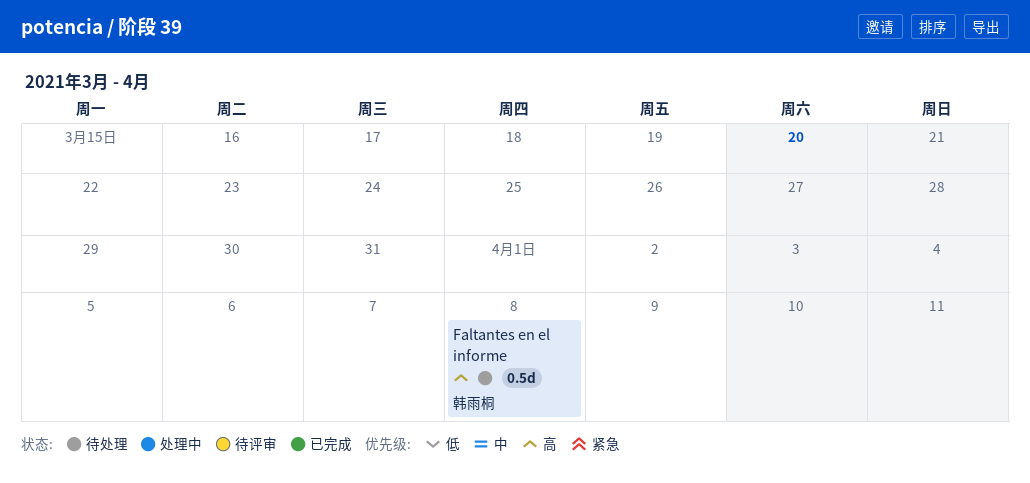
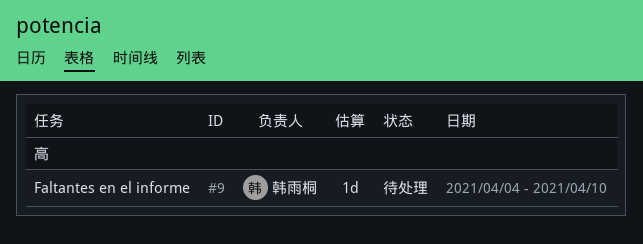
Faltantes en el informe, estimate: 0.5d -> 1d
Faltantes en el informe, due: Apr 8 -> Apr 10

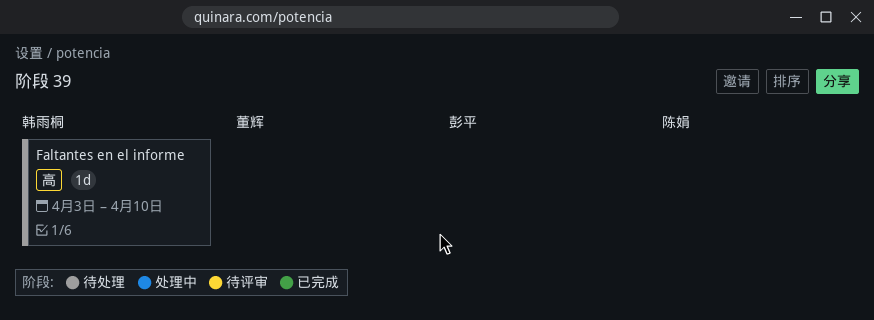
Faltantes en el informe, start: Apr 4 -> Apr 3

